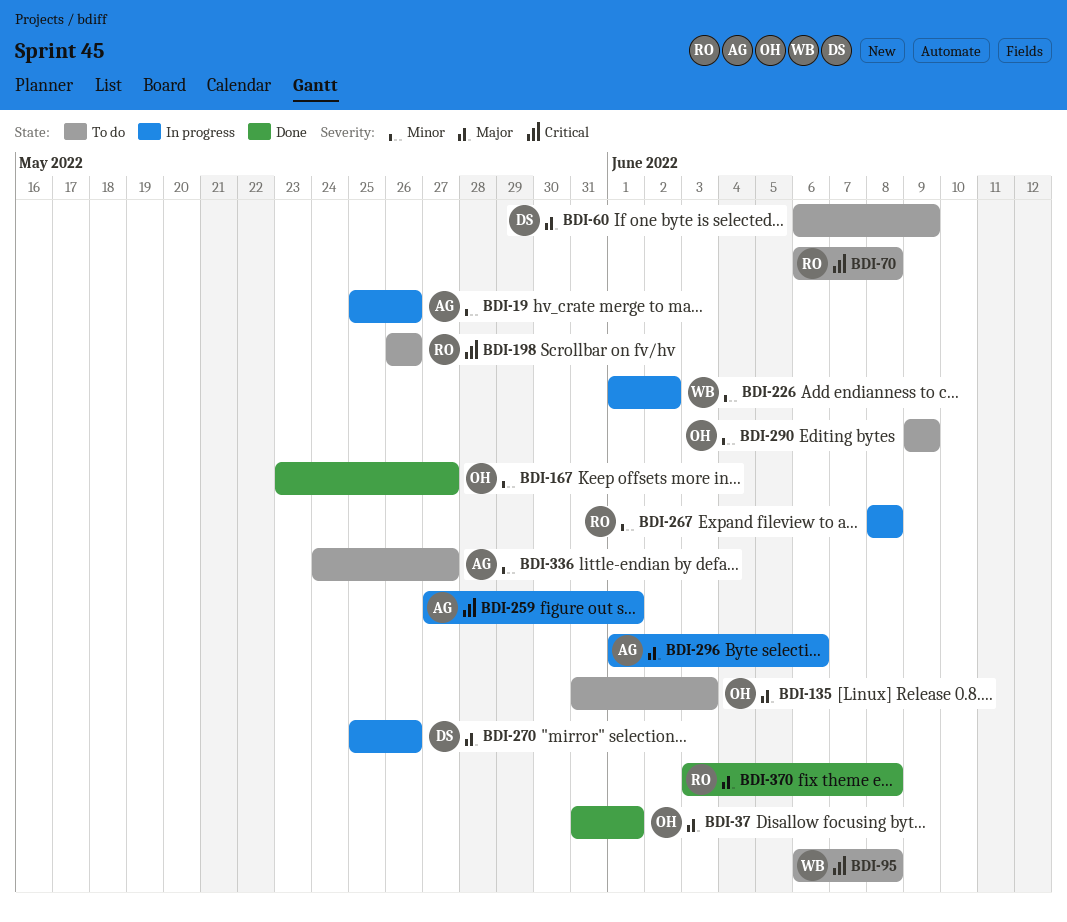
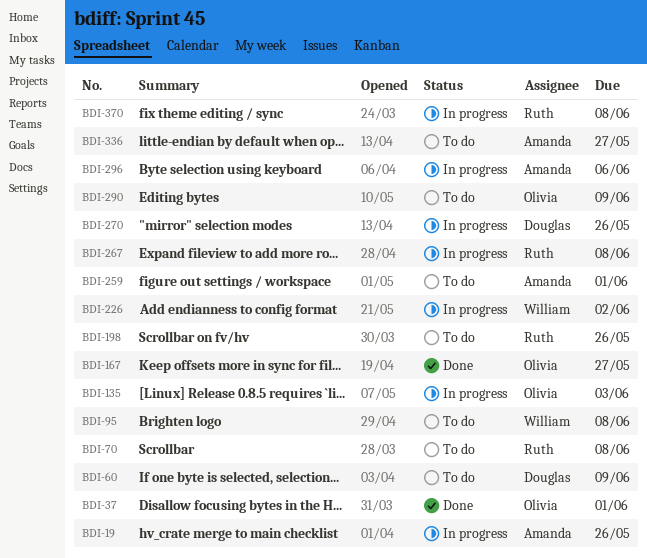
BDI-135, status: To do -> In progress
BDI-259, status: In progress -> To do
BDI-370, status: Done -> In progress

